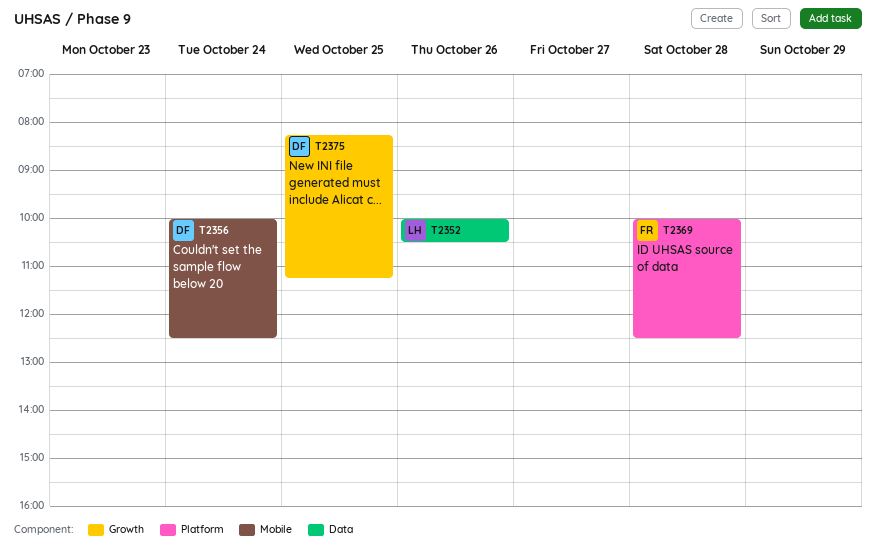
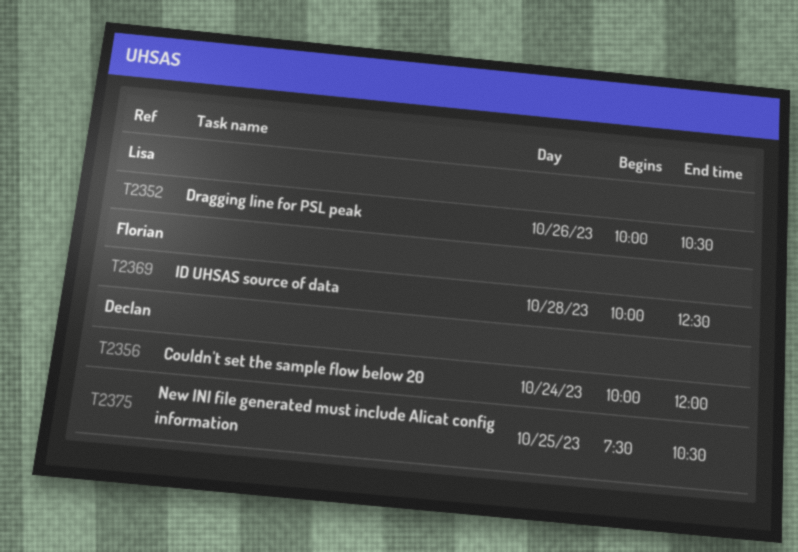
T2356, ends: 12:30 -> 12:00
T2375, begins: 08:15 -> 07:30
T2375, ends: 11:15 -> 10:30

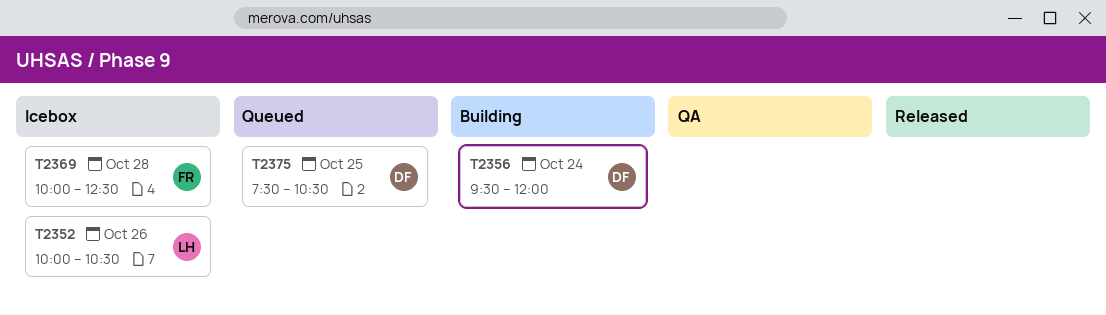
T2356, begins: 10:00 -> 09:30

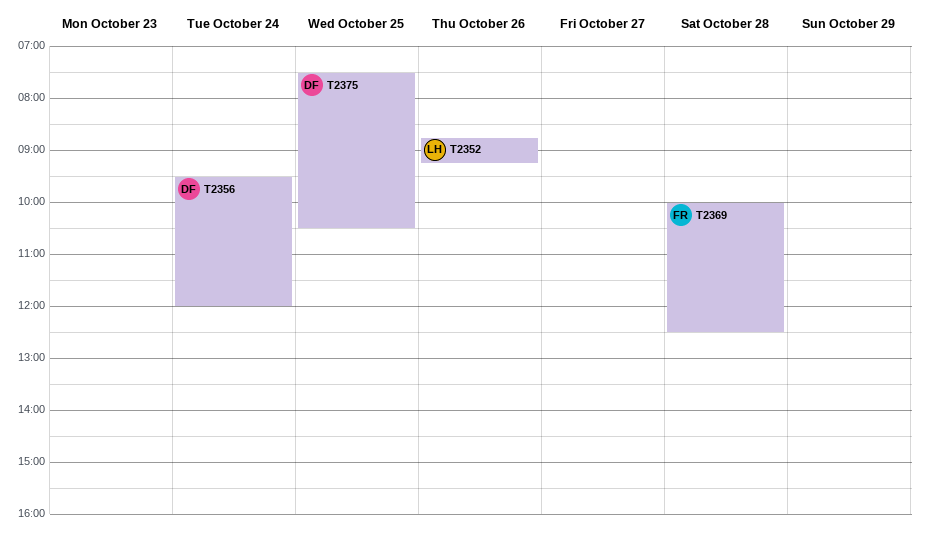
T2352, begins: 10:00 -> 08:45
T2352, ends: 10:30 -> 09:15

